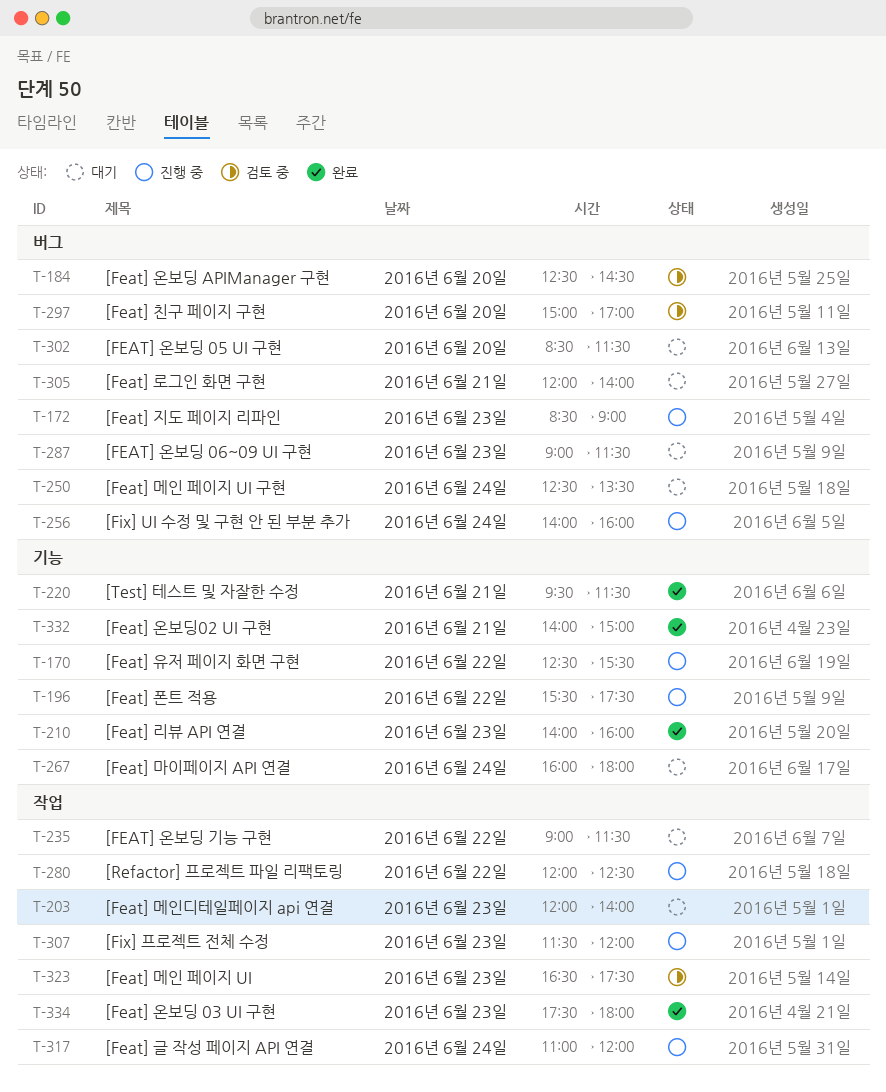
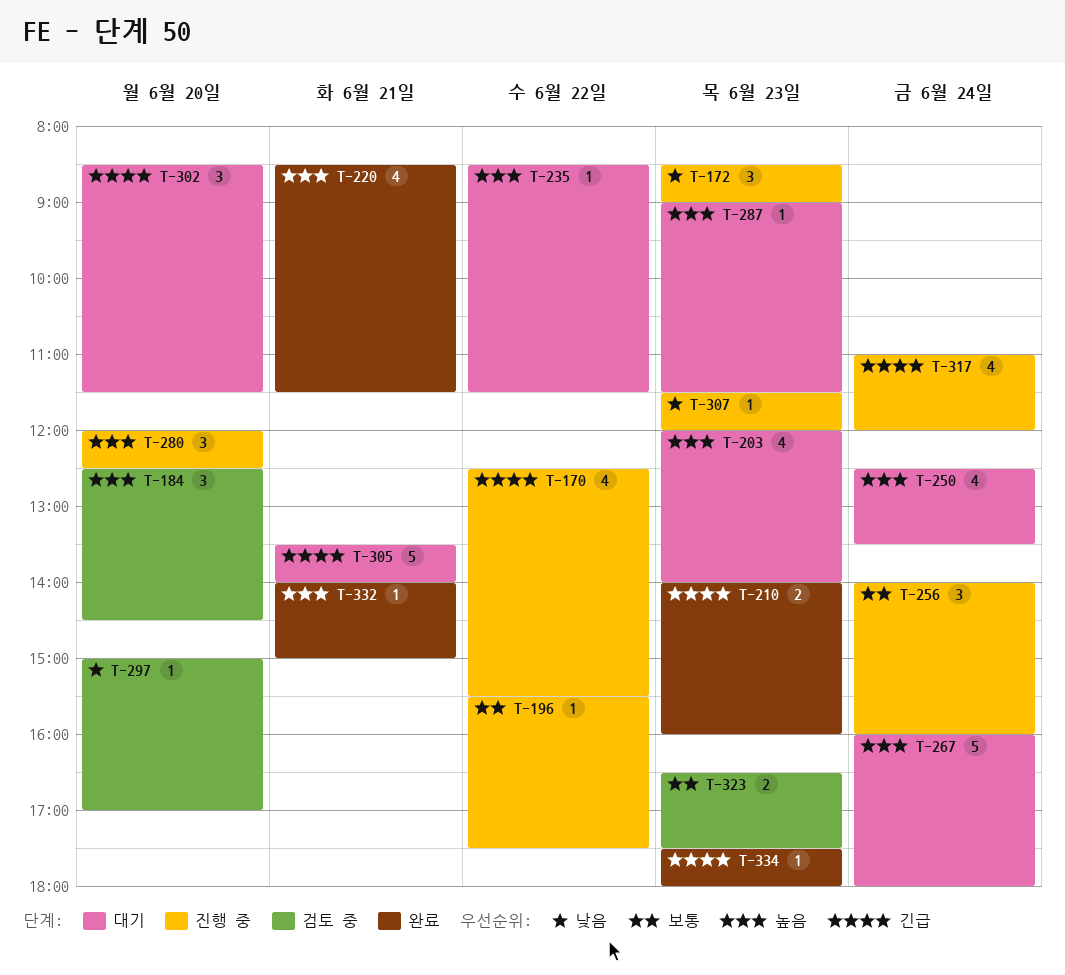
T-220, begins: 09:30 -> 08:30
T-235, begins: 09:00 -> 08:30
T-280, day: Jun 22 -> Jun 20
T-305, begins: 12:00 -> 13:30

